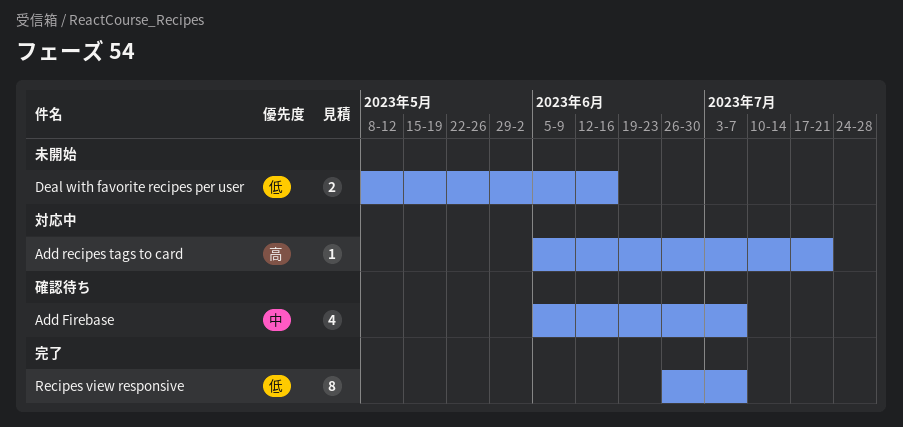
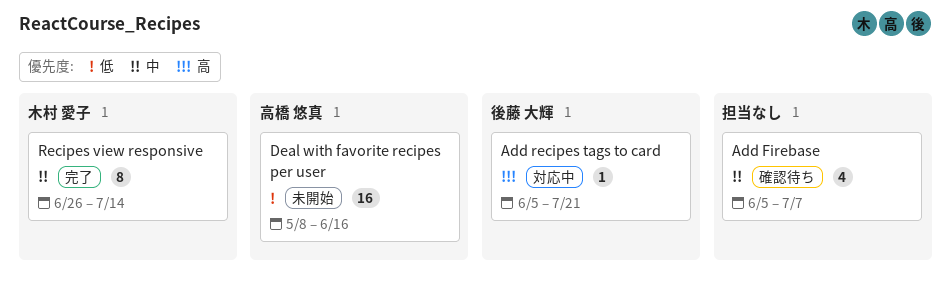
Deal with favorite recipes per user, estimate: 2 -> 16
Recipes view responsive, priority: 低 -> 中
Recipes view responsive, due: Jul 7 -> Jul 14

